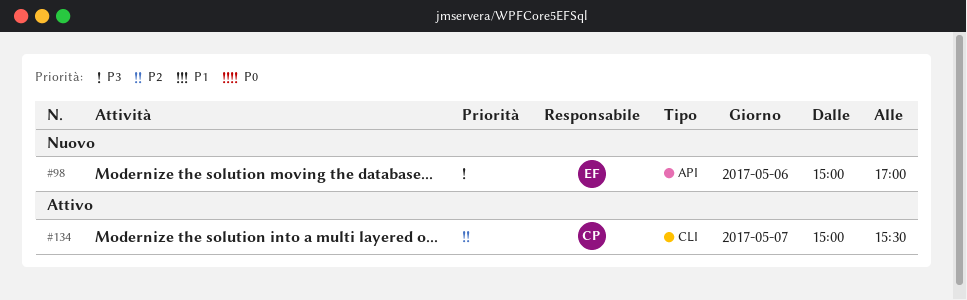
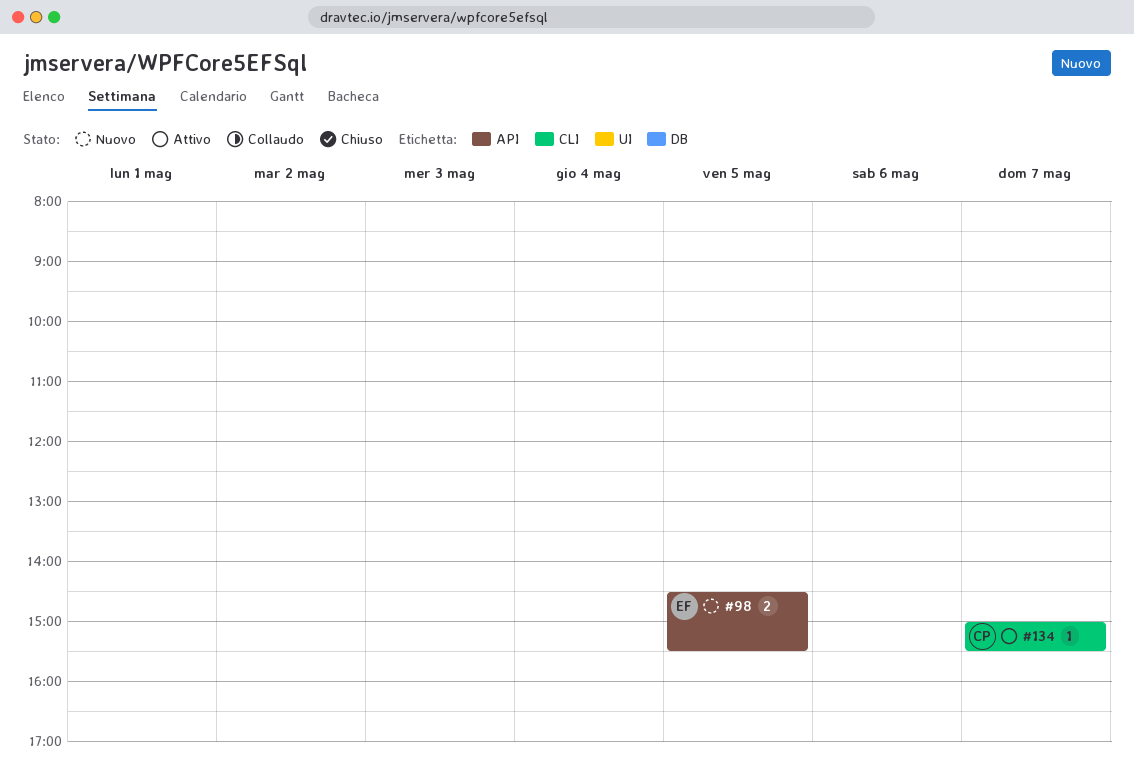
#98, day: May 6 -> May 5
#98, begins: 15:00 -> 14:30
#98, ends: 17:00 -> 15:30

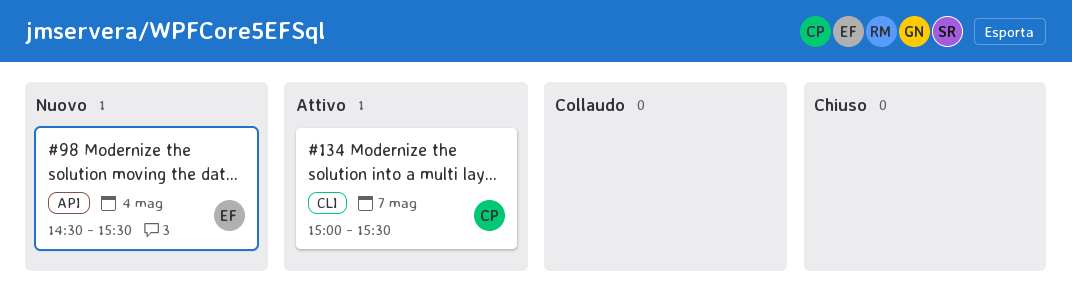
#98, day: May 5 -> May 4

